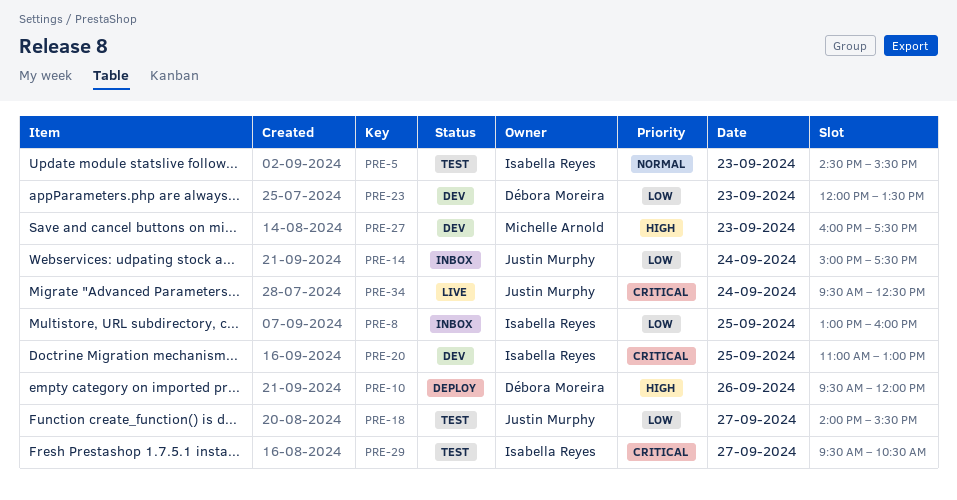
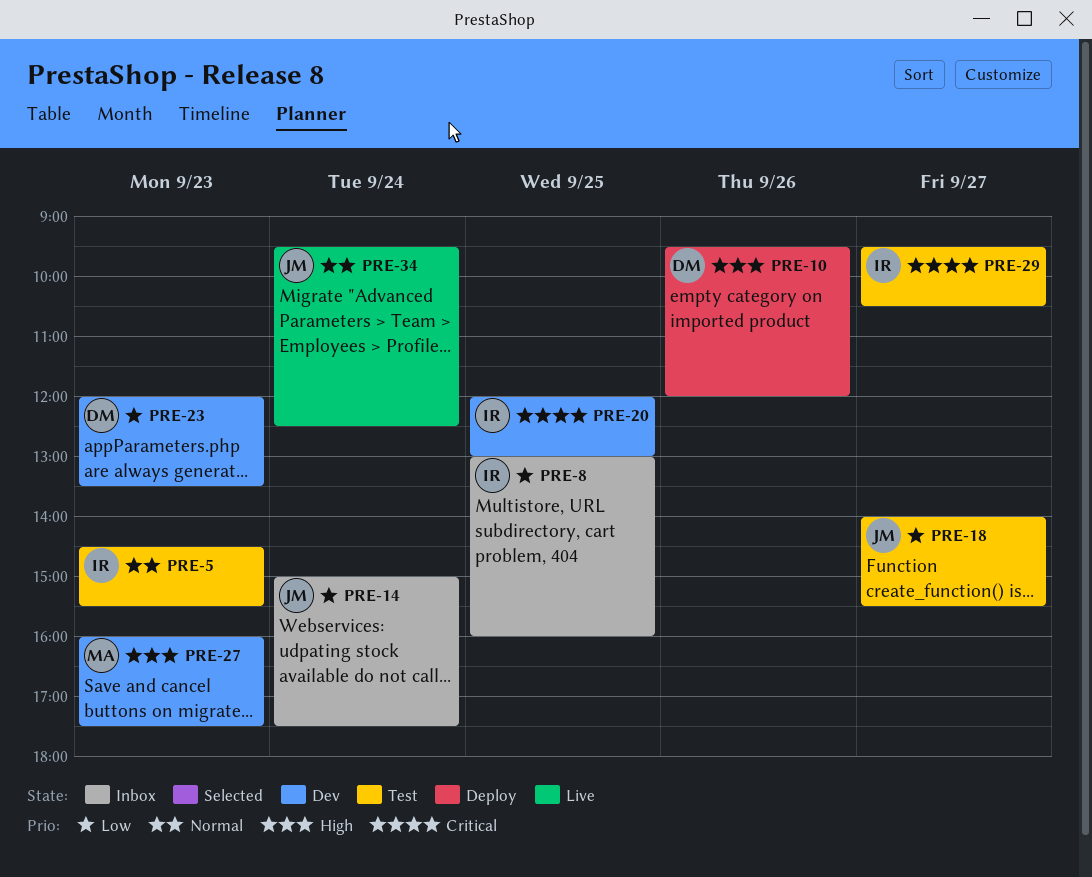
PRE-20, begins: 11:00 -> 12:00
PRE-34, priority: Critical -> Normal

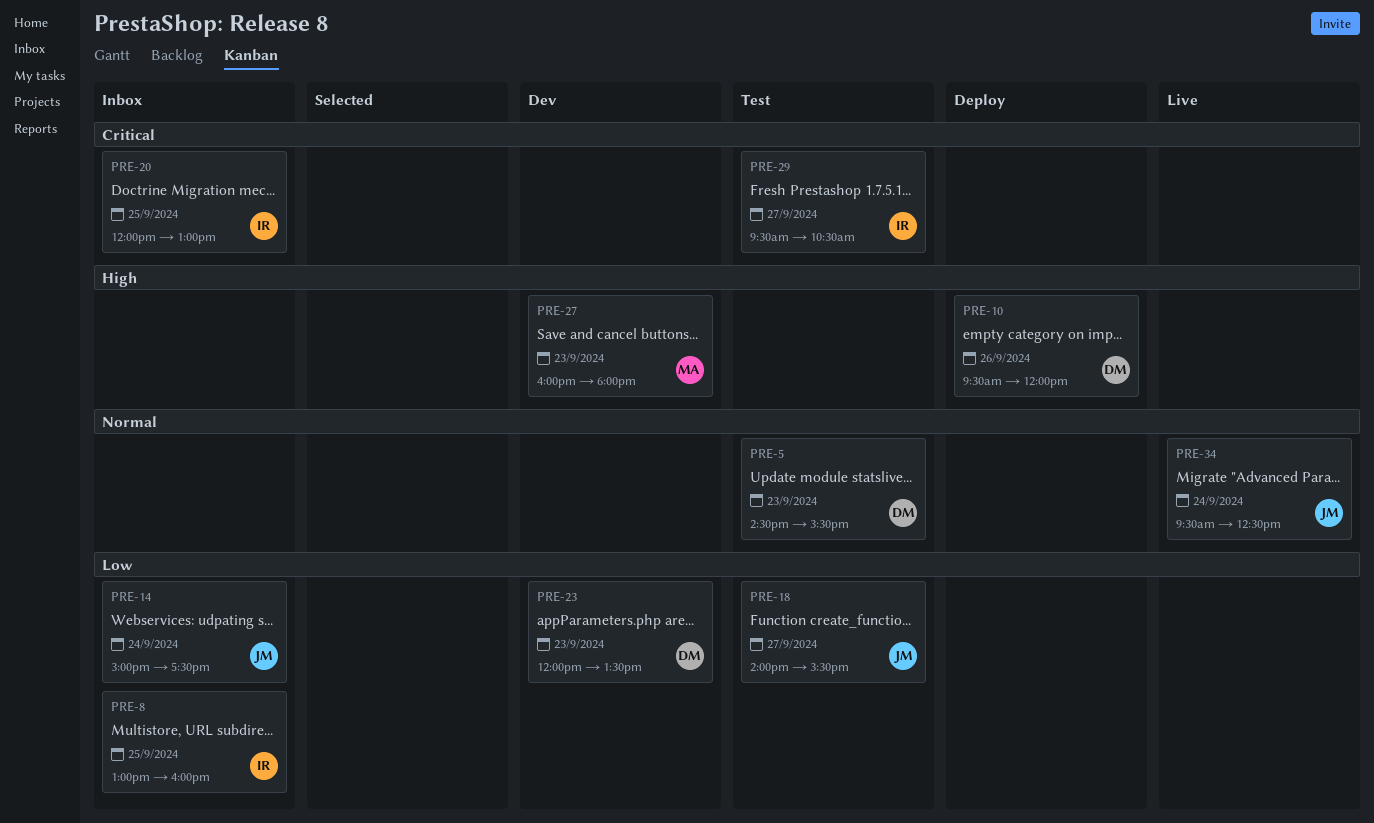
PRE-5, owner: IR -> DM
PRE-20, status: Dev -> Inbox
PRE-27, ends: 17:30 -> 18:00

